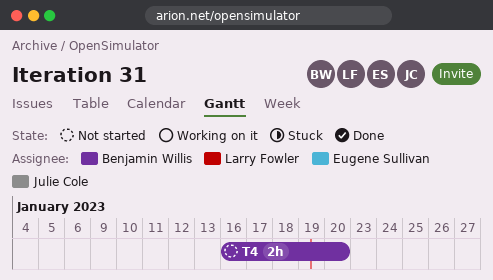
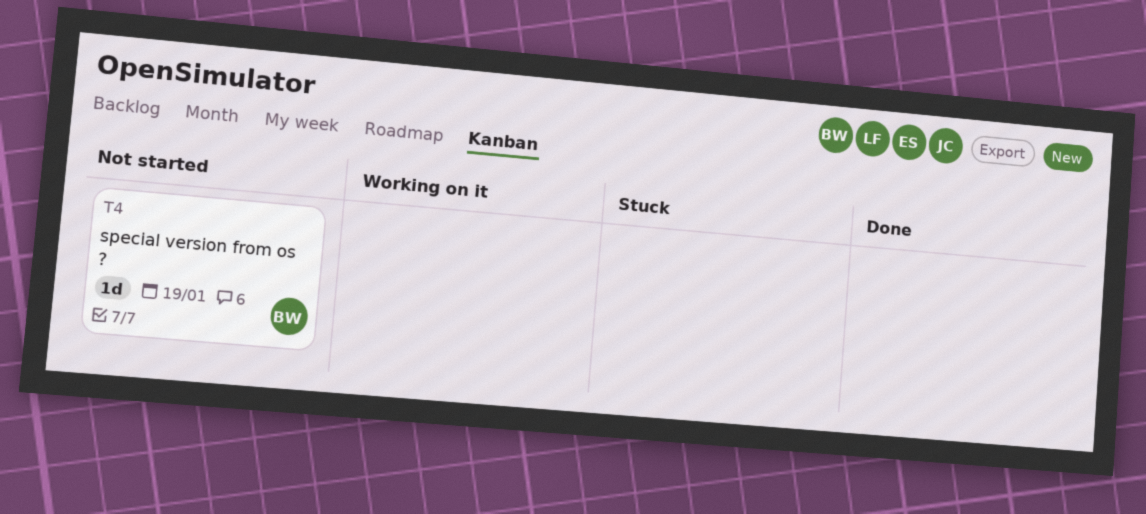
T4, estimate: 2h -> 1d
T4, due: Jan 20 -> Jan 19

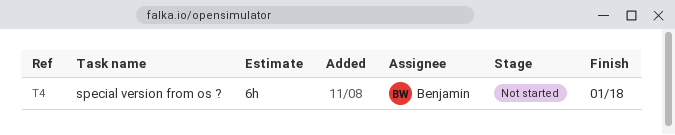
T4, estimate: 1d -> 6h
T4, due: Jan 19 -> Jan 18

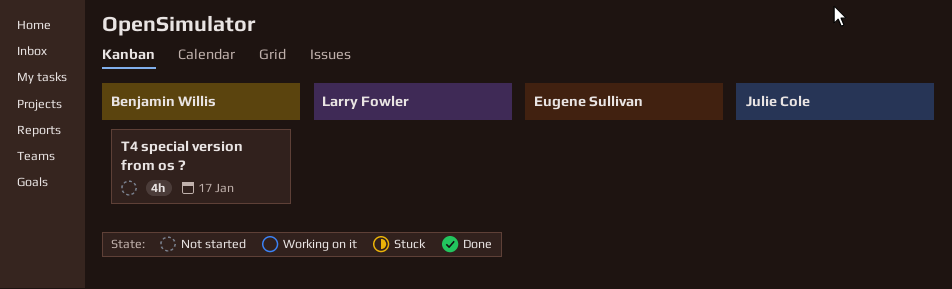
T4, estimate: 6h -> 4h
T4, due: Jan 18 -> Jan 17

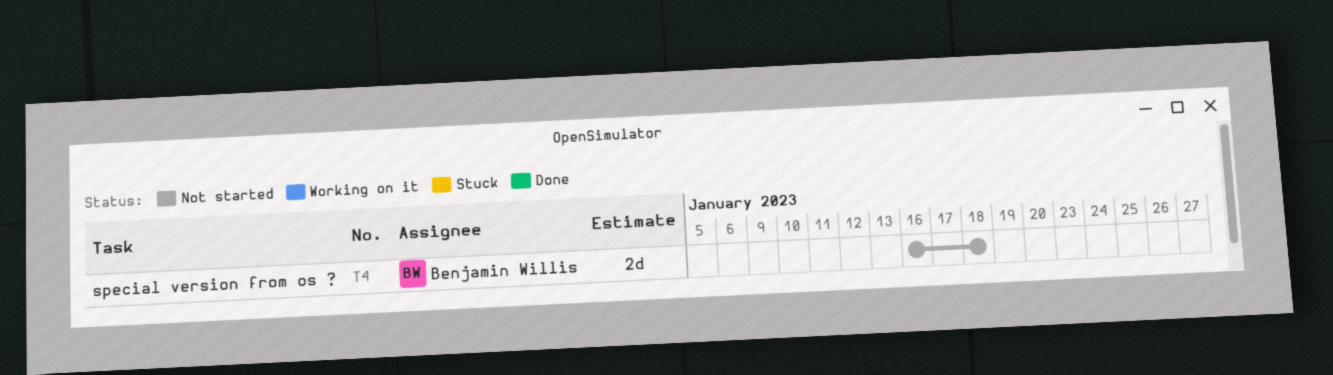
T4, estimate: 4h -> 2d
T4, due: Jan 17 -> Jan 18

